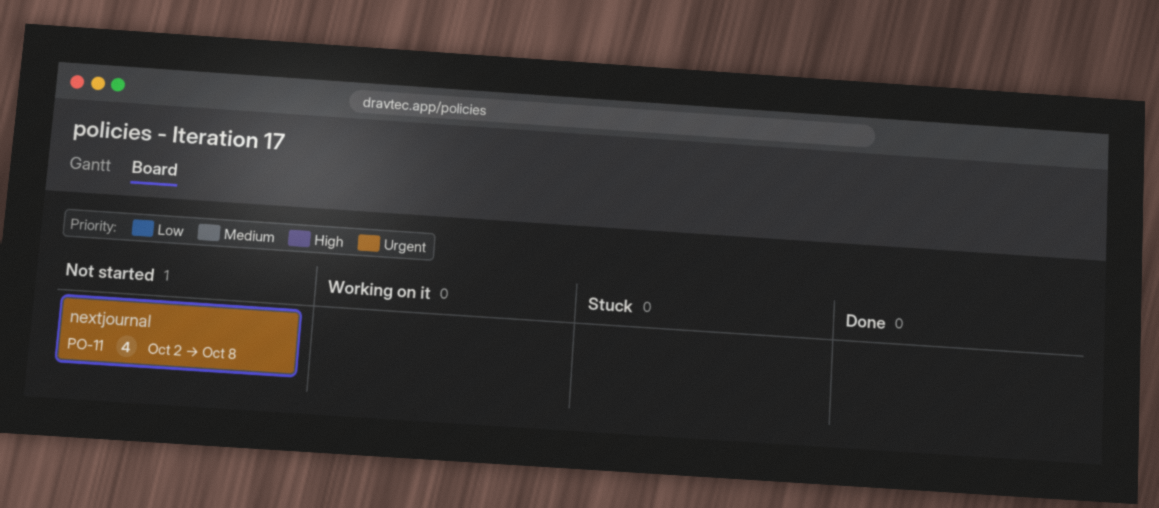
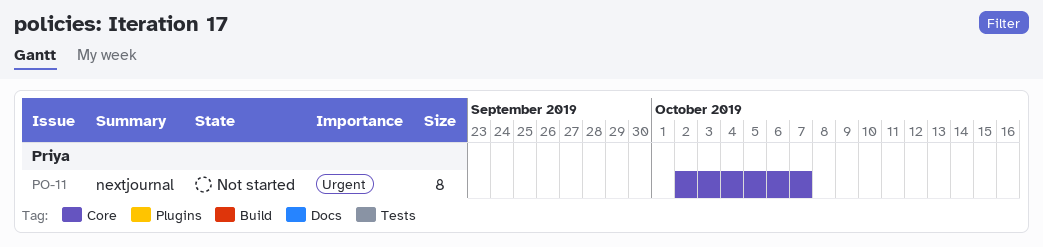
PO-11, estimate: 4 -> 8
PO-11, due: Oct 8 -> Oct 7

